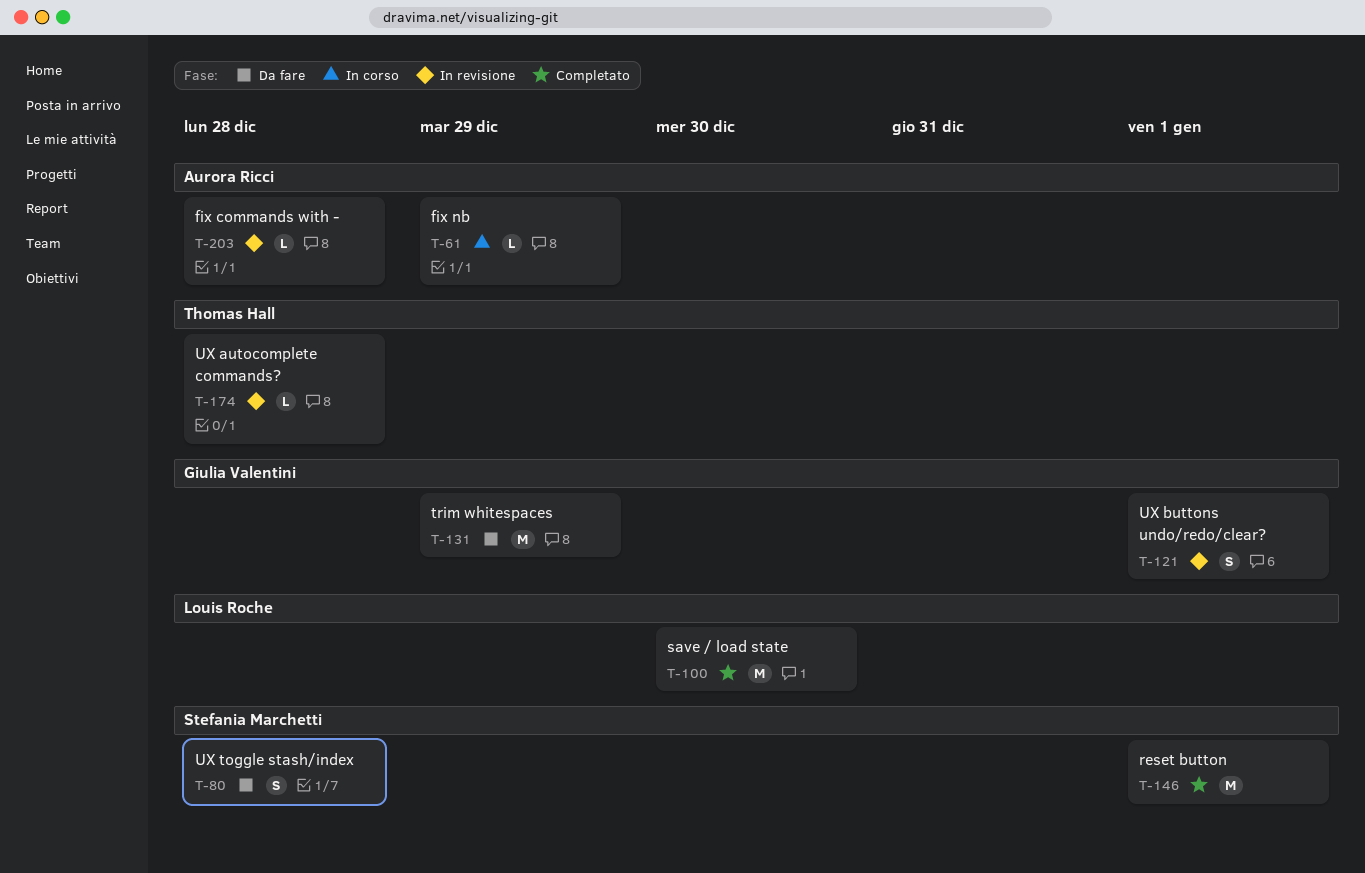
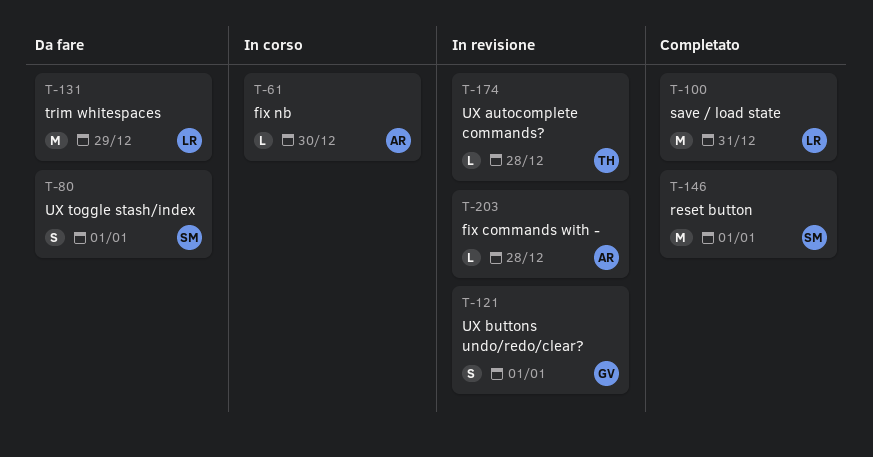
T-61, due: Dec 29 -> Dec 30
T-80, due: Dec 28 -> Jan 1
T-100, due: Dec 30 -> Dec 31
T-131, owner: Giulia Valentini -> Louis Roche

